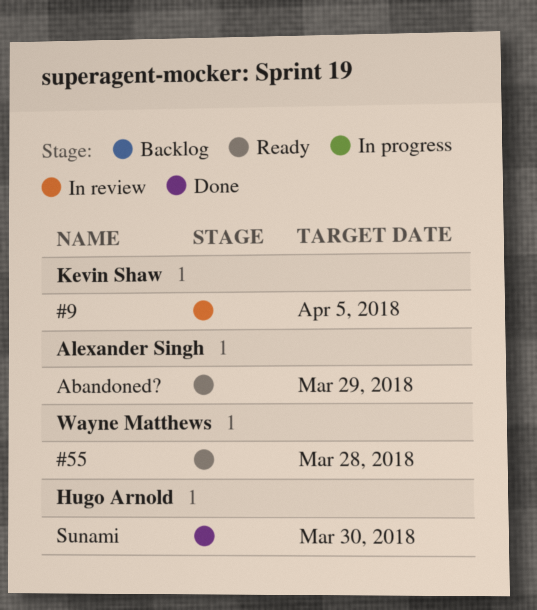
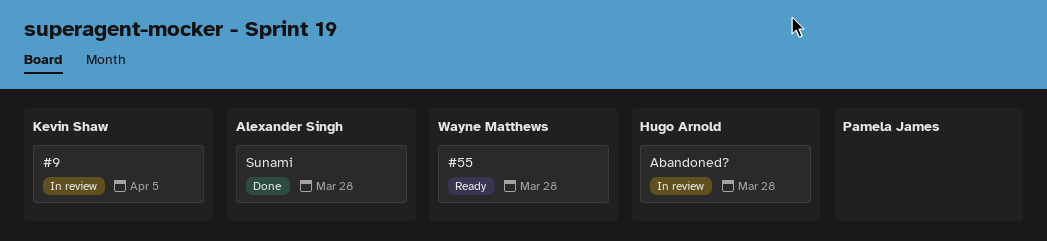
Abandoned?, status: Ready -> In review
Abandoned?, owner: Alexander Singh -> Hugo Arnold
Abandoned?, due: Mar 29 -> Mar 28
Sunami, owner: Hugo Arnold -> Alexander Singh
Sunami, due: Mar 30 -> Mar 28

